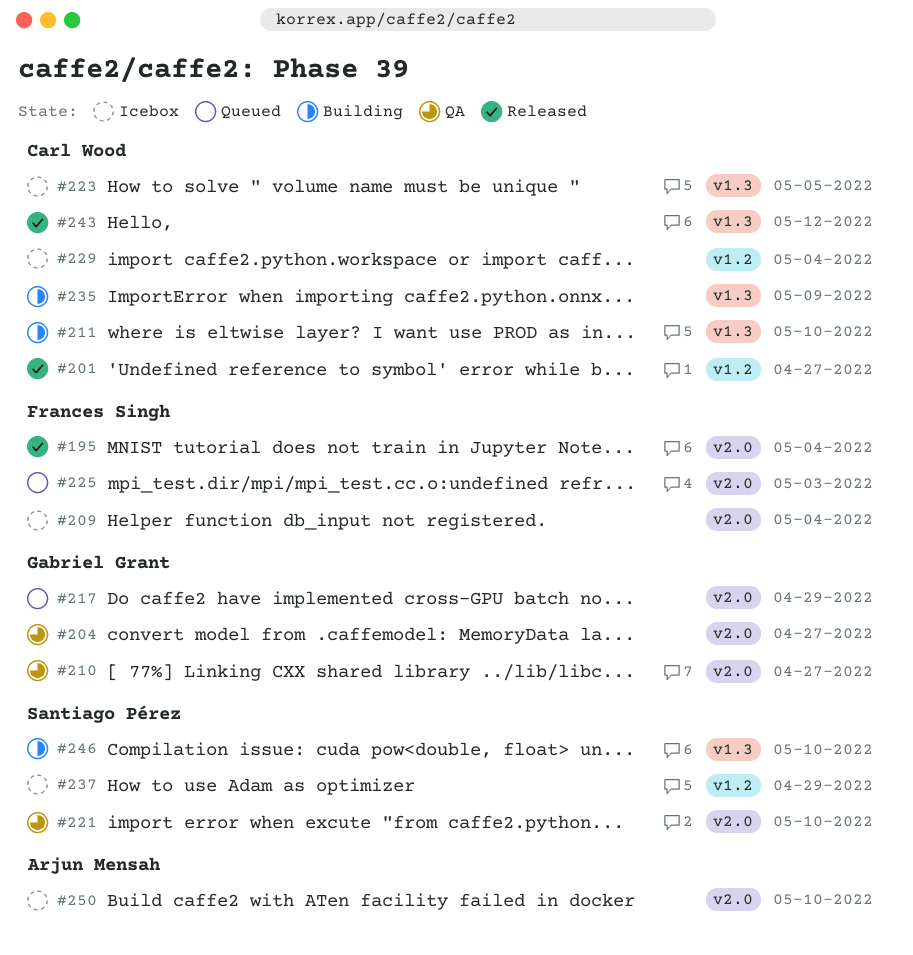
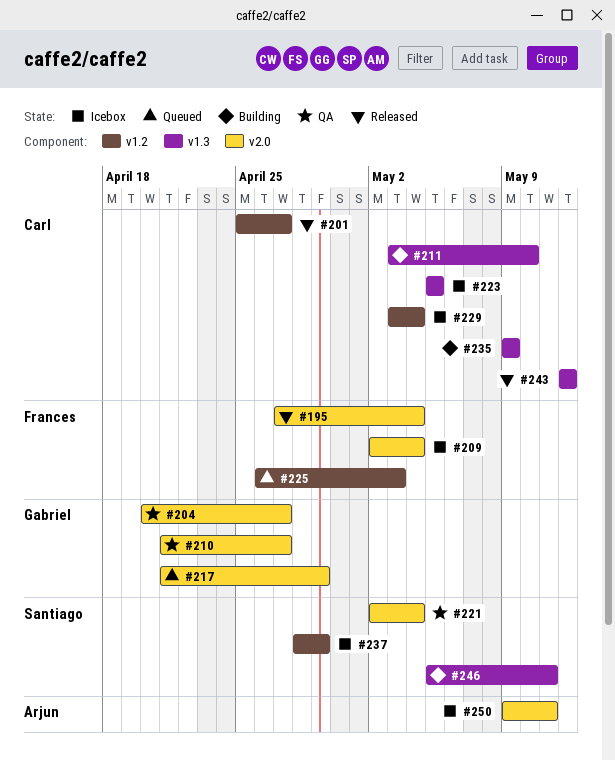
#221, due: May 10 -> May 4
#225, label: v2.0 -> v1.2
#246, due: May 10 -> May 11
#250, due: May 10 -> May 11

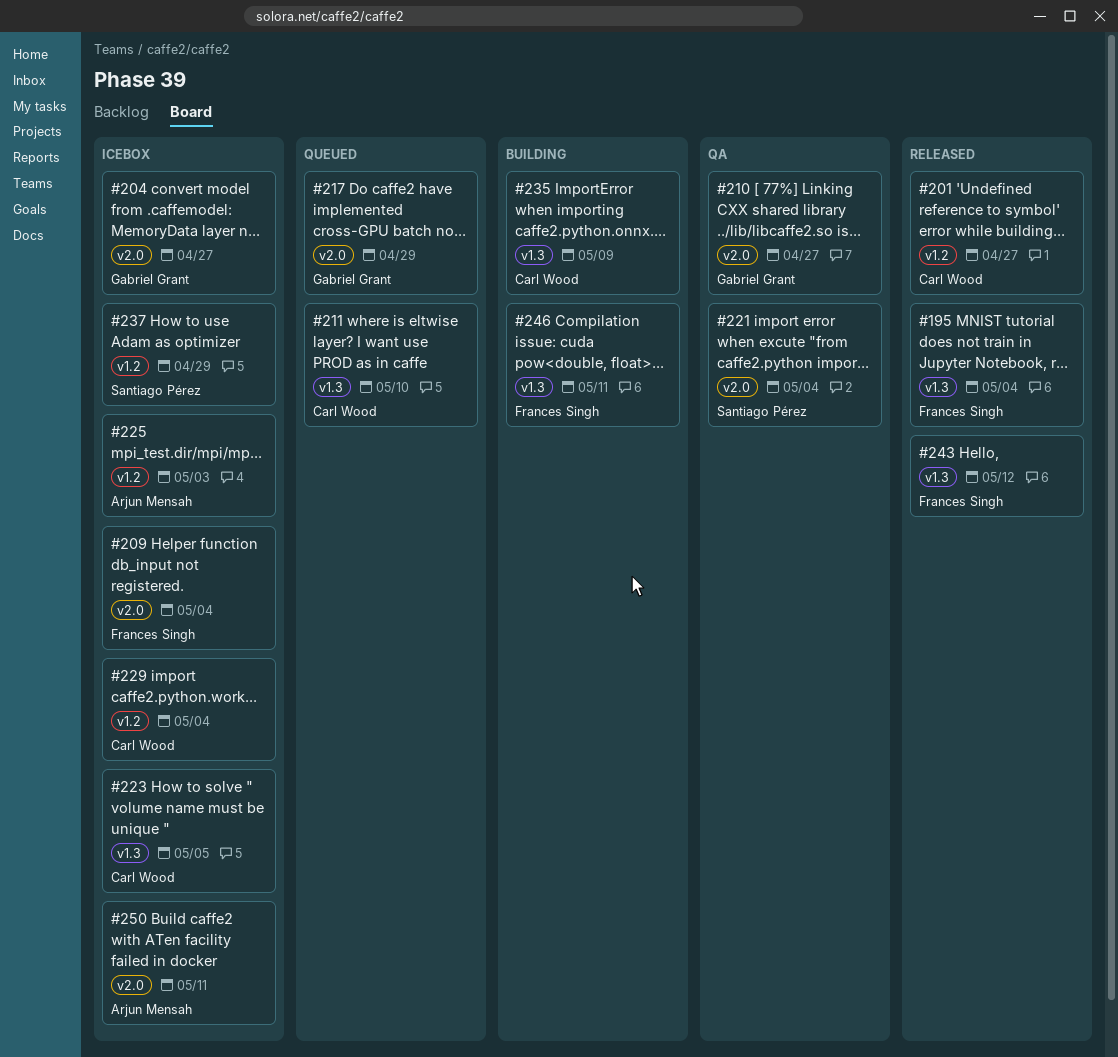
#195, label: v2.0 -> v1.3
#204, status: QA -> Icebox
#211, status: Building -> Queued
#225, status: Queued -> Icebox
#225, owner: Frances Singh -> Arjun Mensah
#243, owner: Carl Wood -> Frances Singh
#246, owner: Santiago Pérez -> Frances Singh

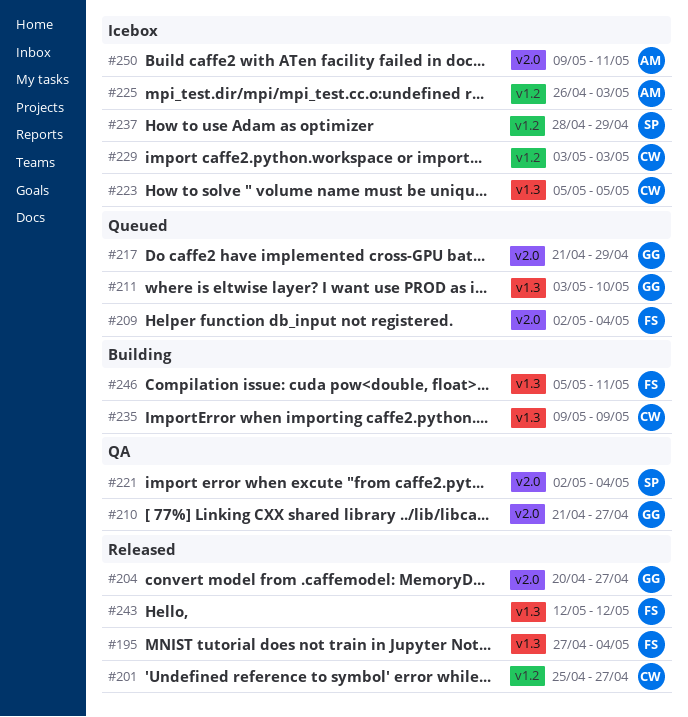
#204, status: Icebox -> Released
#209, status: Icebox -> Queued
#211, owner: Carl Wood -> Gabriel Grant
#229, due: May 4 -> May 3

